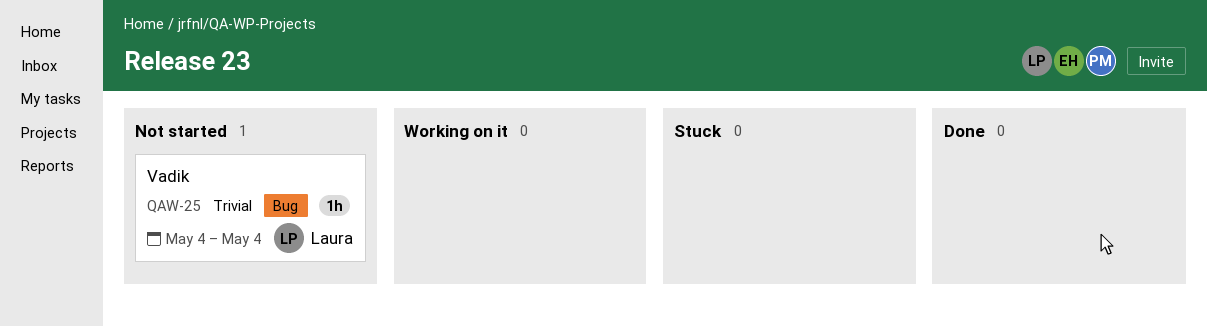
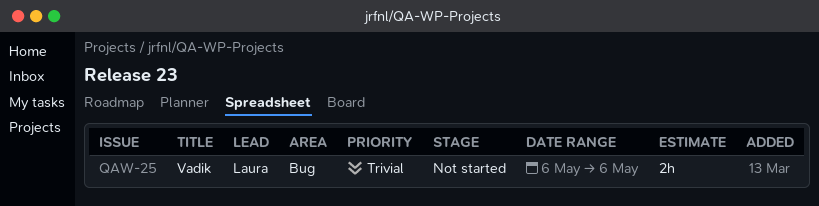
QAW-25, estimate: 1h -> 2h
QAW-25, start: May 4 -> May 6
QAW-25, due: May 4 -> May 6

